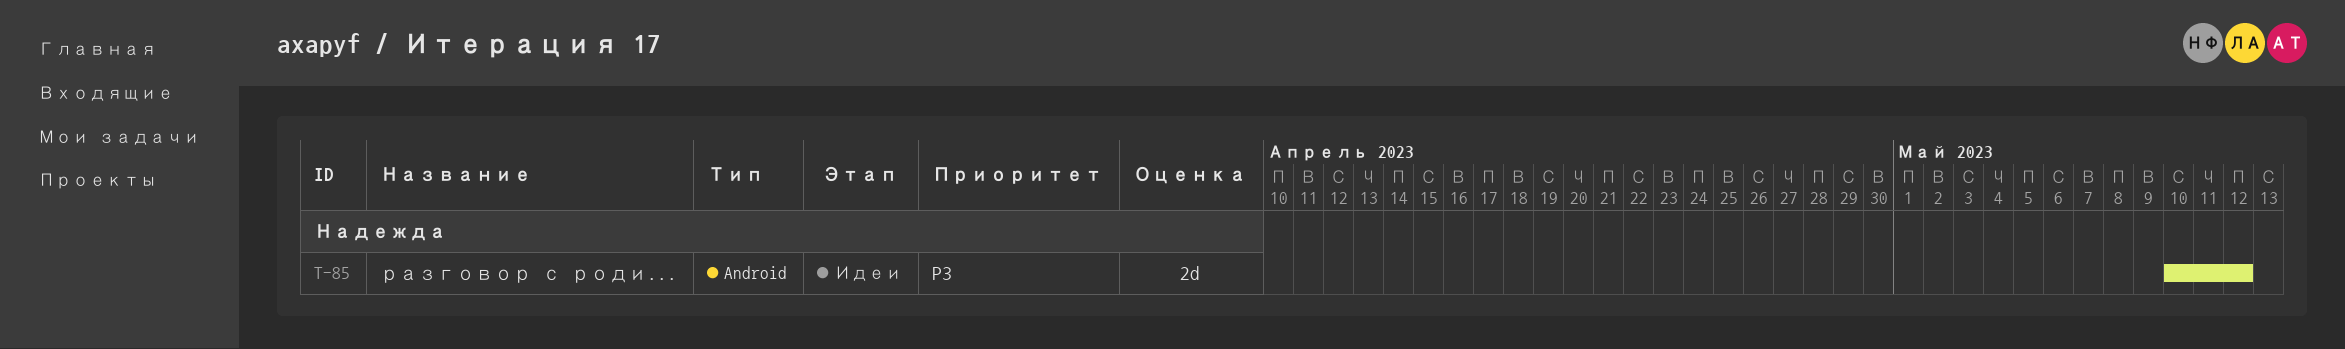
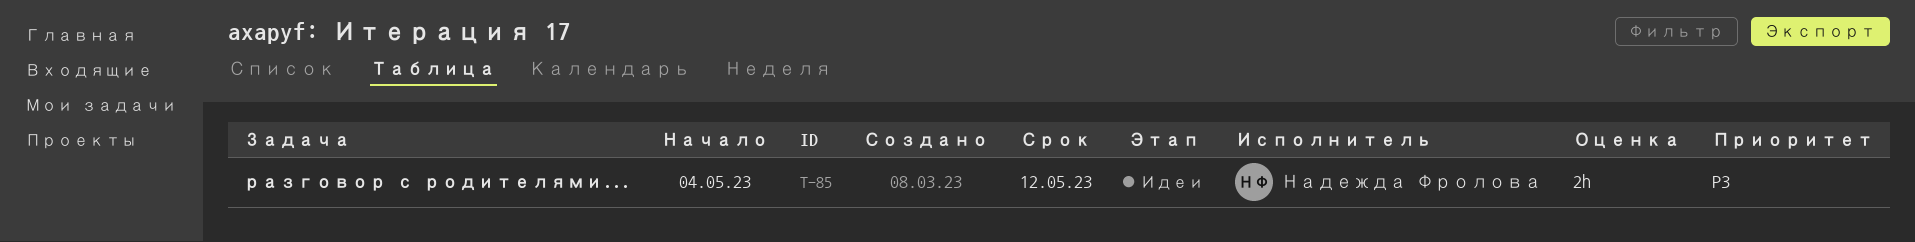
T-85, estimate: 2d -> 2h
T-85, start: May 10 -> May 4

